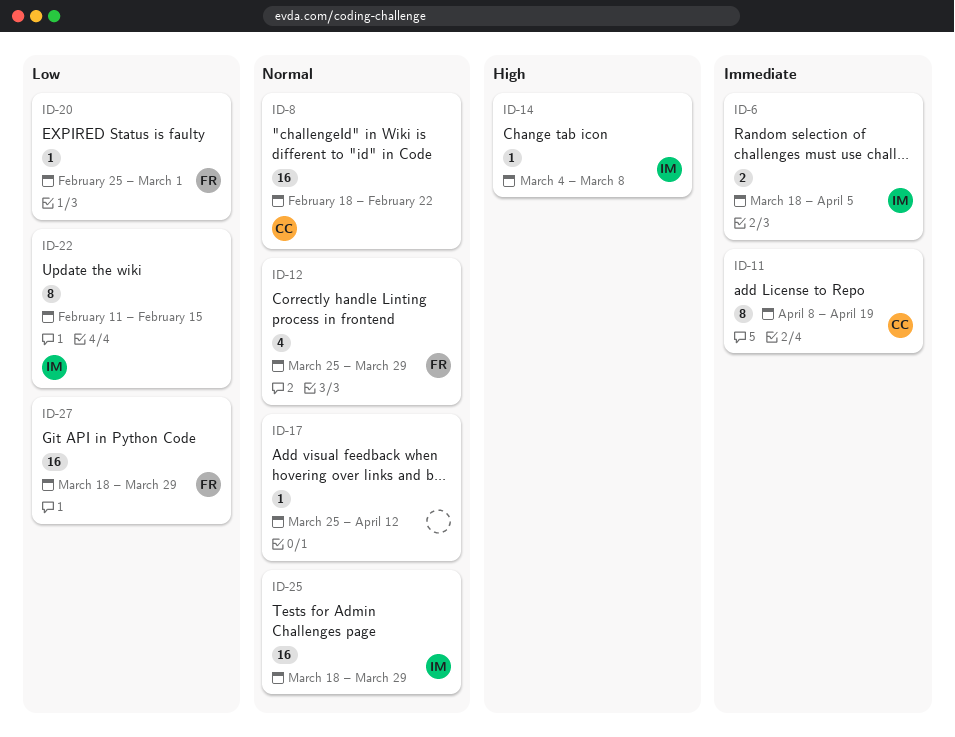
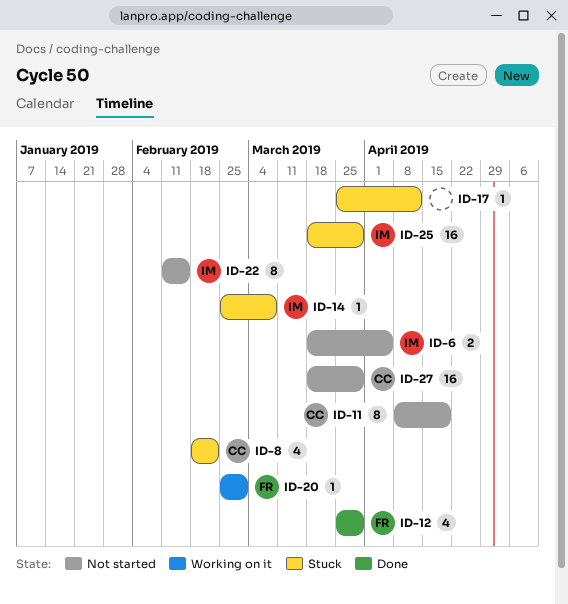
ID-8, estimate: 16 -> 4
ID-14, start: Mar 4 -> Feb 25
ID-27, owner: FR -> CC

